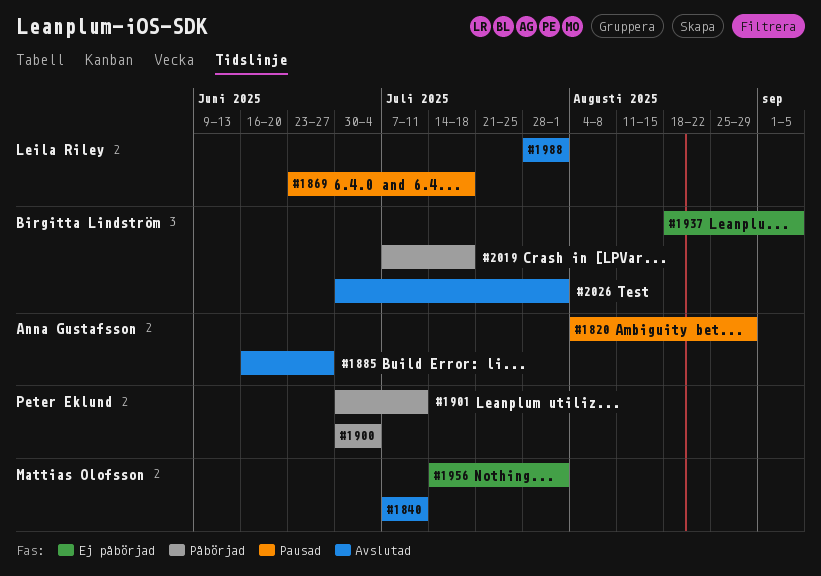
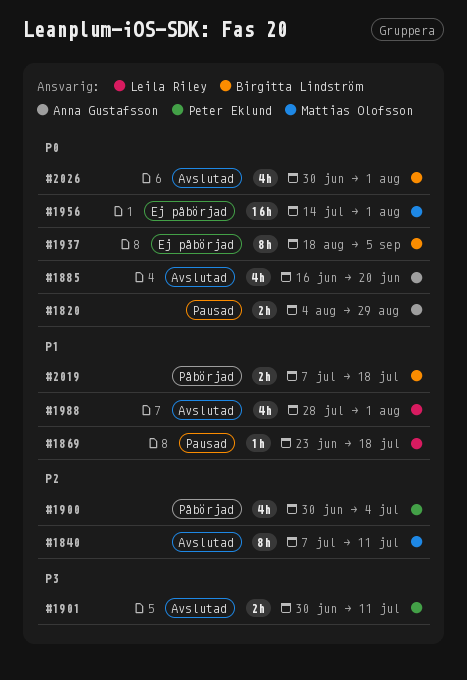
#1885, due: Jun 27 -> Jun 20
#1901, status: Påbörjad -> Avslutad

